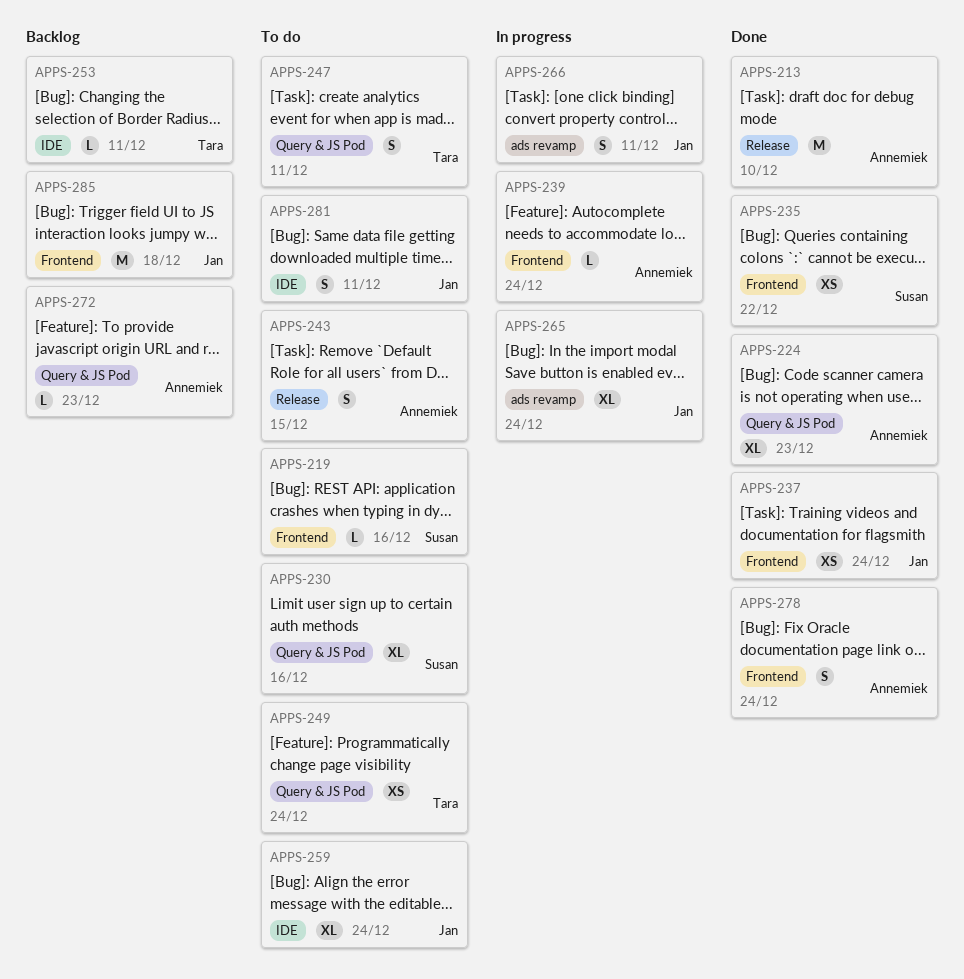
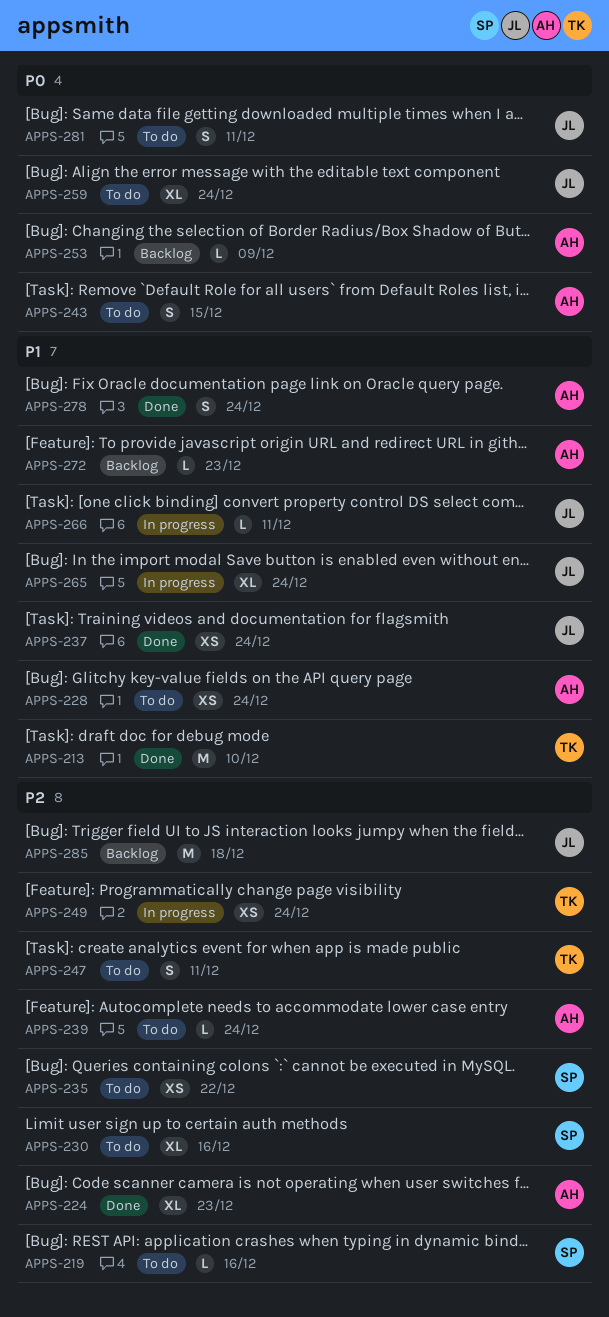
APPS-213, owner: Annemiek -> Tara
APPS-228: none -> present
APPS-235, status: Done -> To do
APPS-239, status: In progress -> To do
APPS-249, status: To do -> In progress
APPS-253, owner: Tara -> Annemiek
APPS-253, due: Dec 11 -> Dec 9
APPS-266, estimate: S -> L

